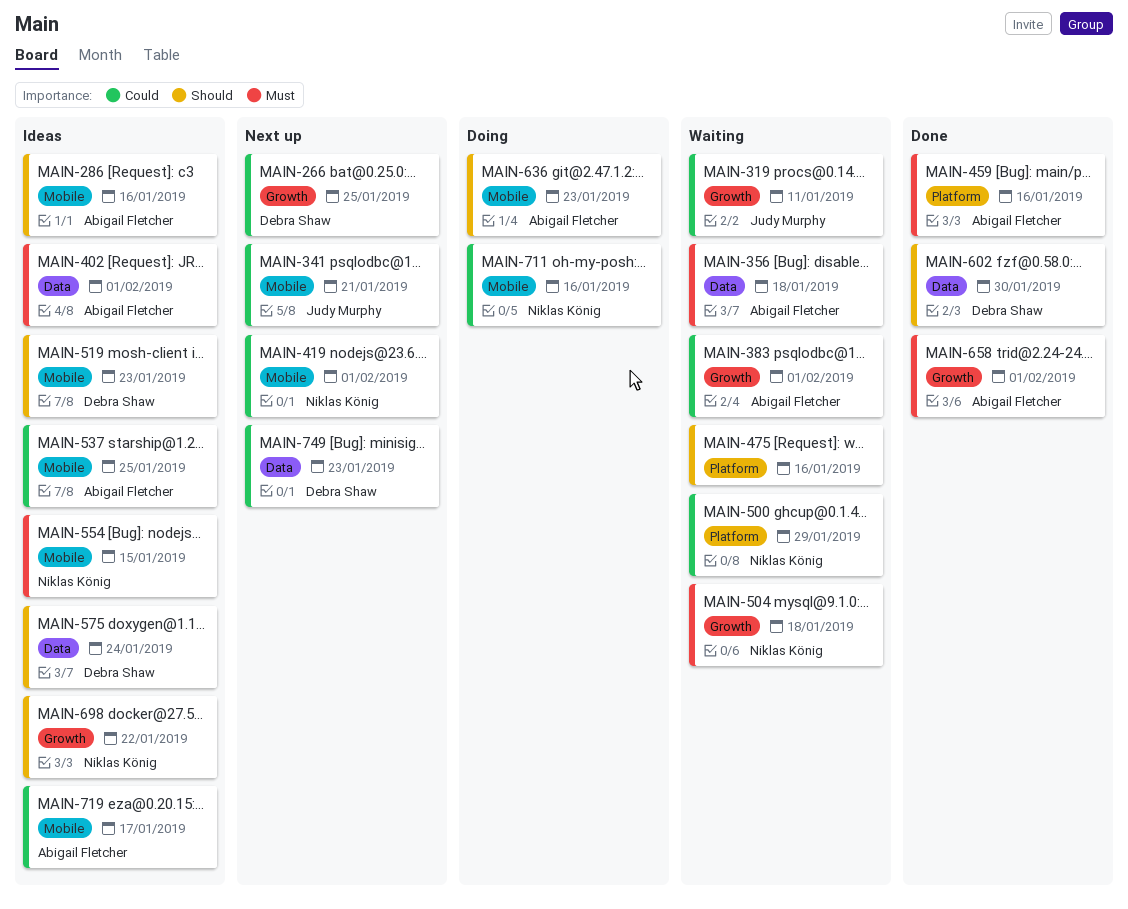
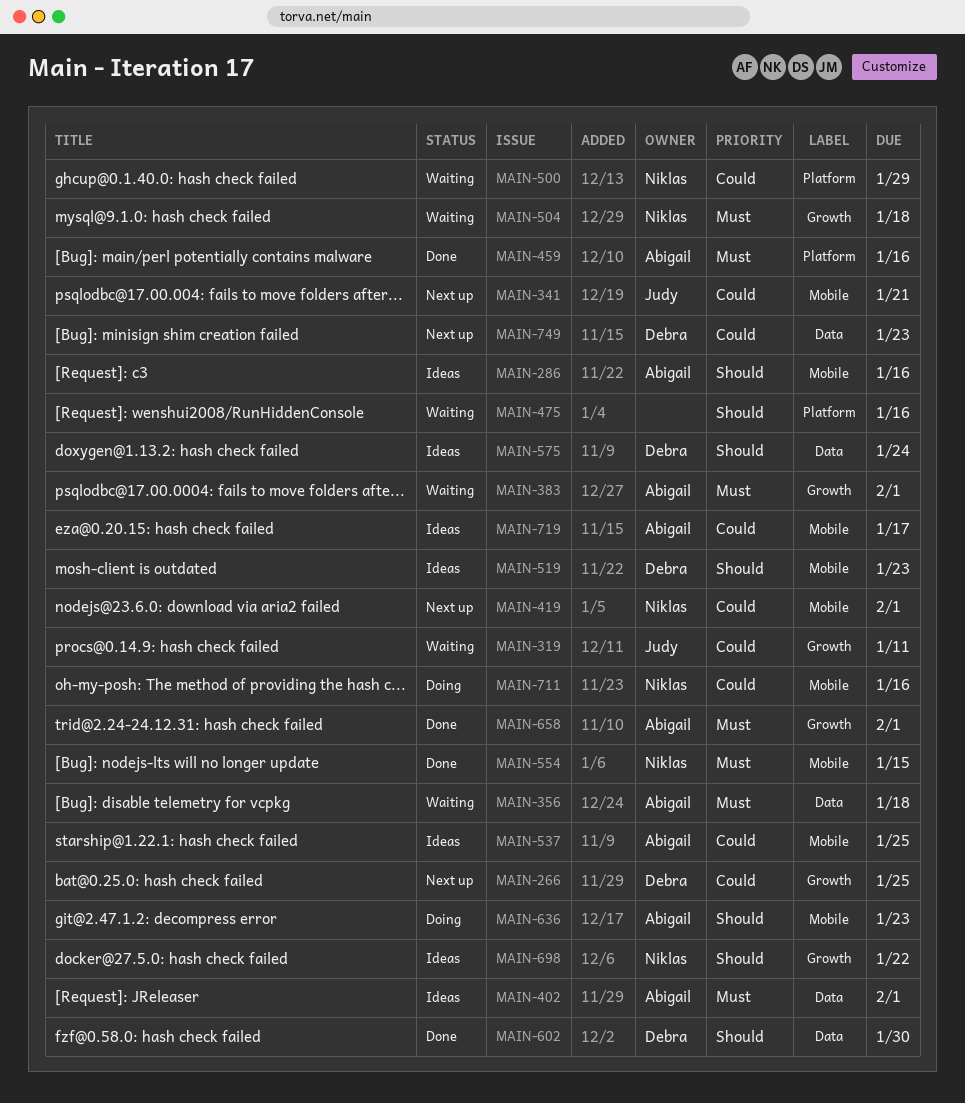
MAIN-383, priority: Could -> Must
MAIN-554, status: Ideas -> Done

